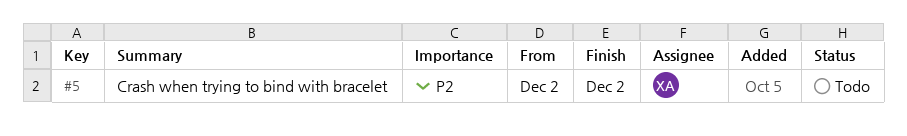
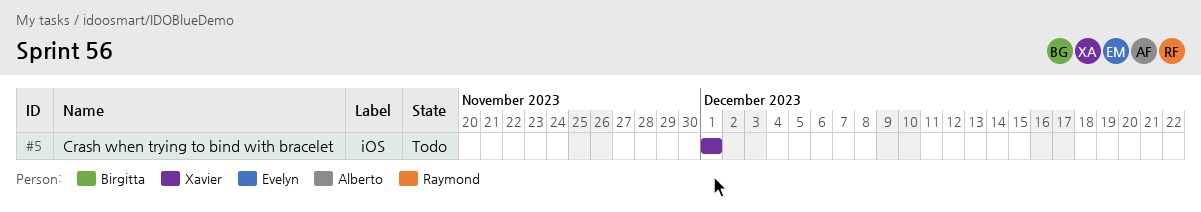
#5, start: Dec 2 -> Dec 1
#5, due: Dec 2 -> Dec 1

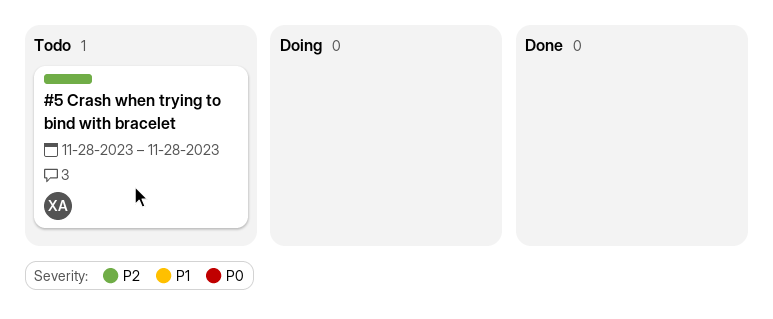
#5, start: Dec 1 -> Nov 28
#5, due: Dec 1 -> Nov 28

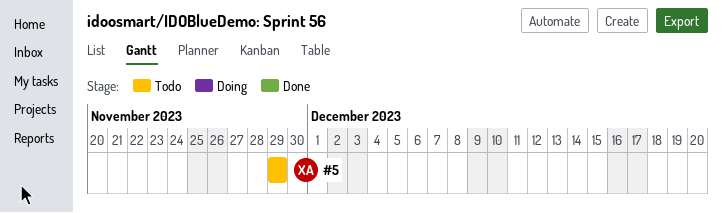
#5, start: Nov 28 -> Nov 29
#5, due: Nov 28 -> Nov 29

